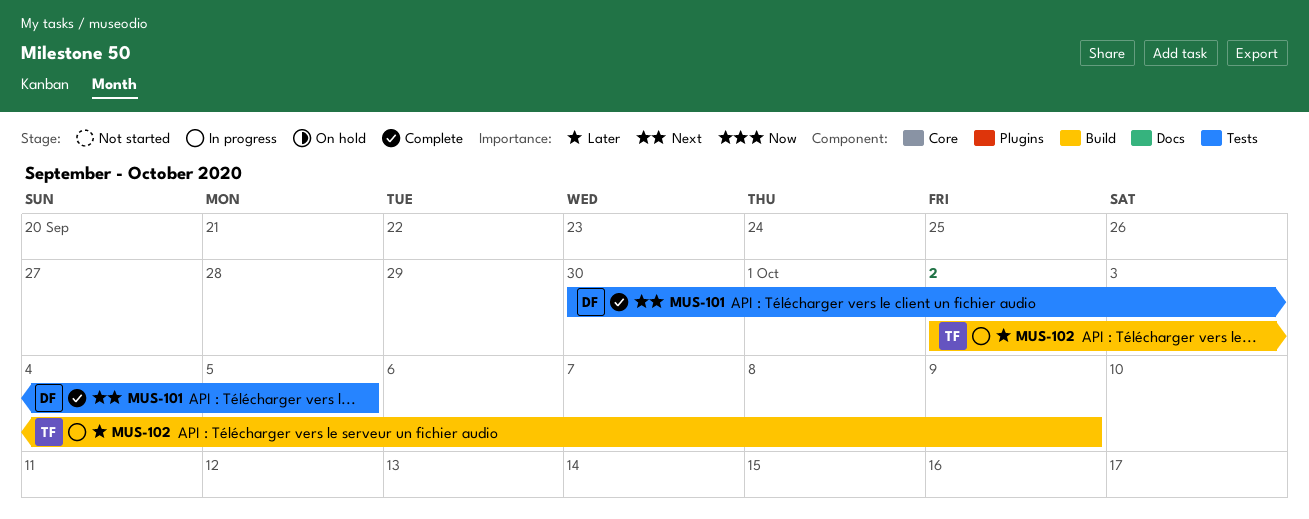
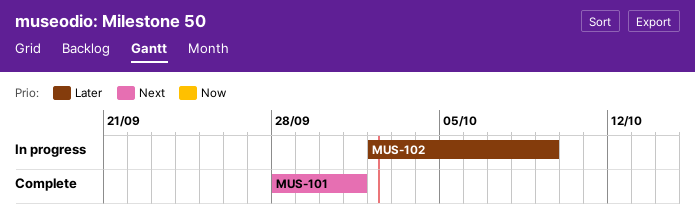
MUS-101, start: Sep 30 -> Sep 28
MUS-101, due: Oct 5 -> Oct 1

